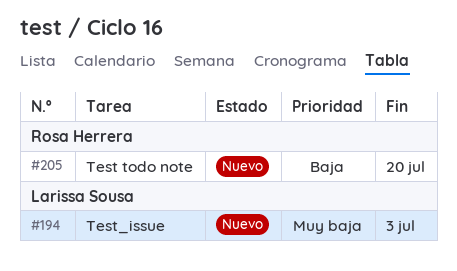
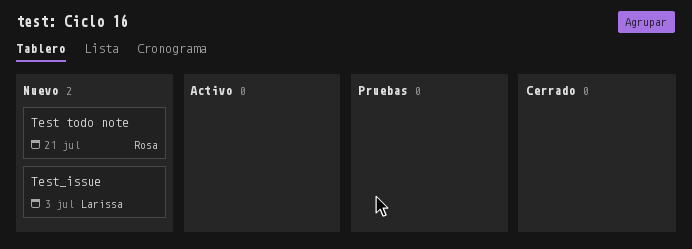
Test todo note, due: Jul 20 -> Jul 21

